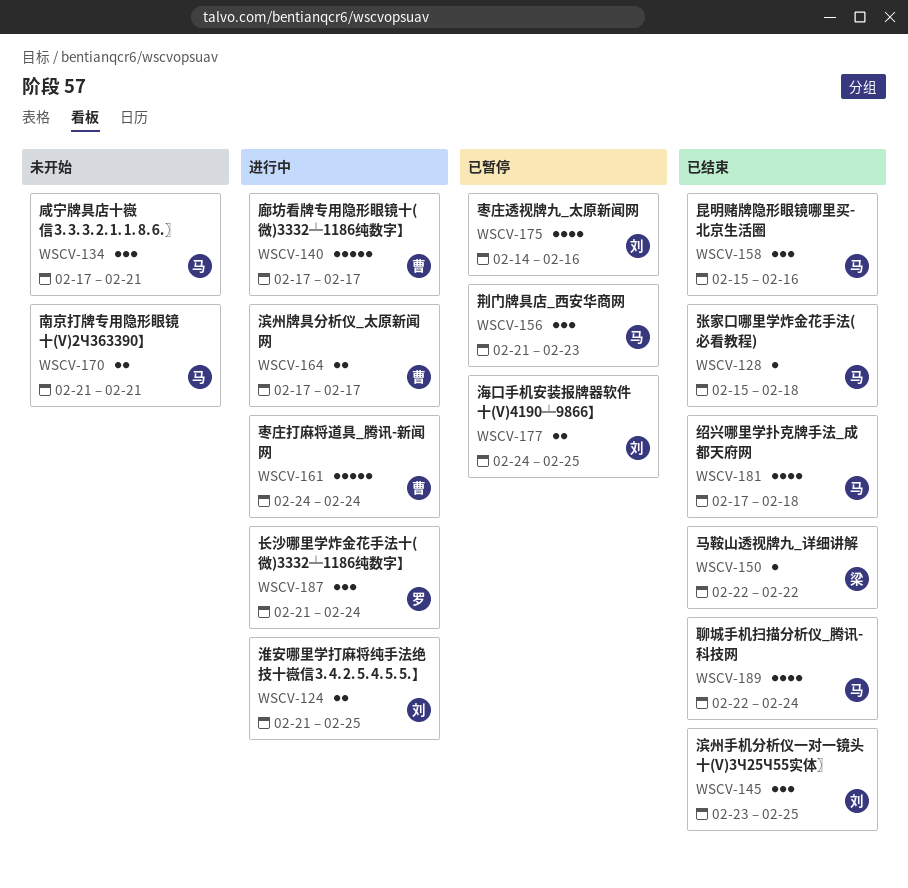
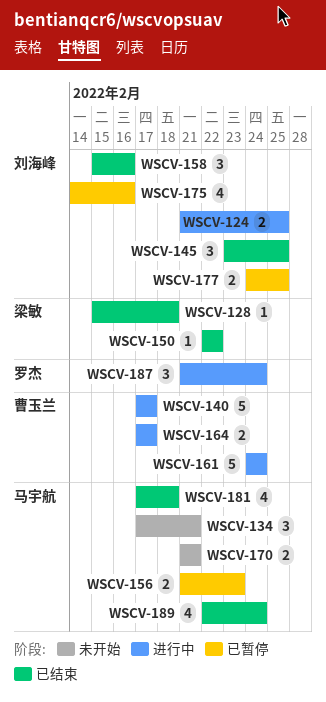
WSCV-128, owner: 马宇航 -> 梁敏
WSCV-156, estimate: 3 -> 2
WSCV-158, owner: 马宇航 -> 刘海峰

